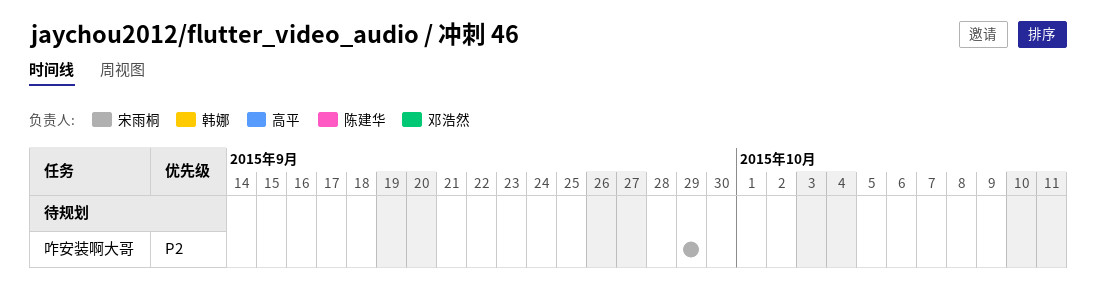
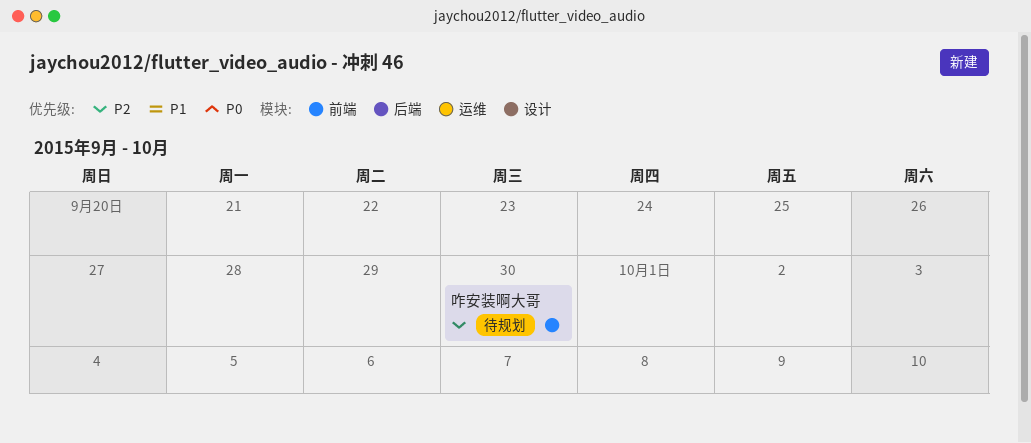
咋安装啊大哥, due: Sep 29 -> Sep 30

